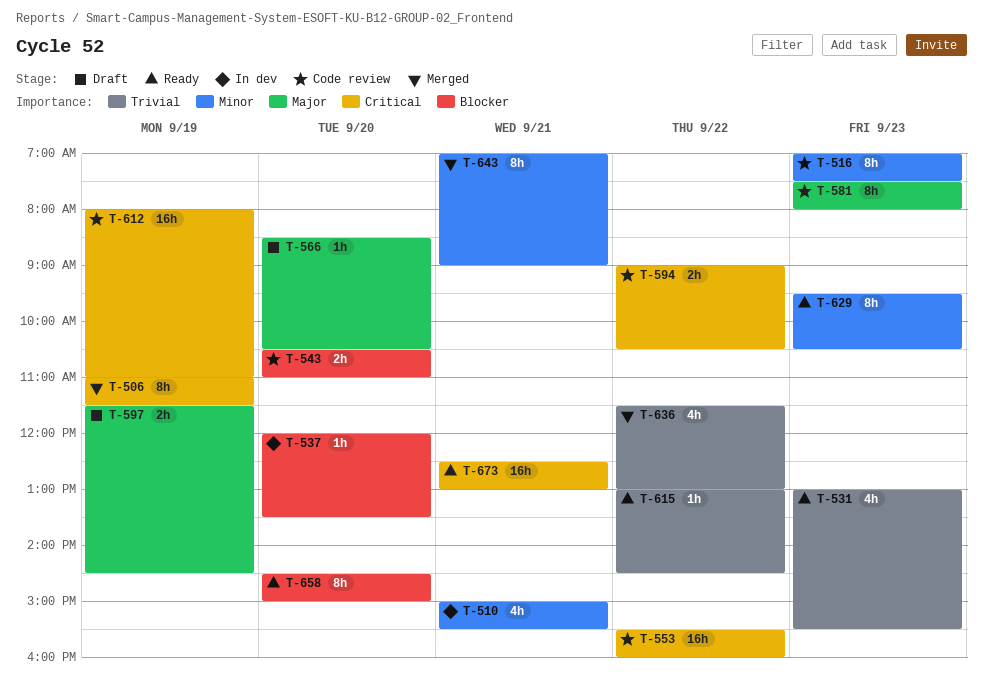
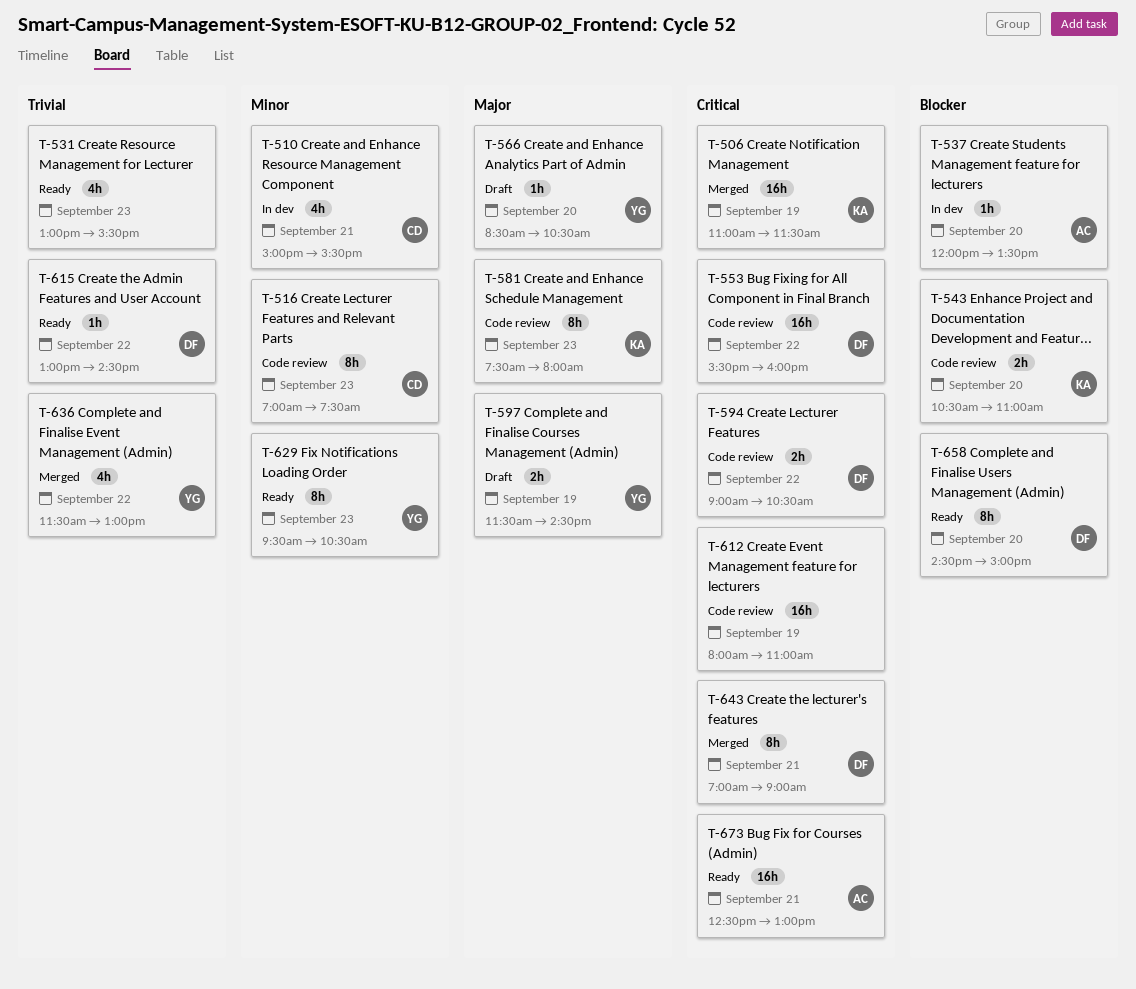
T-506, estimate: 8h -> 16h
T-643, priority: Minor -> Critical

